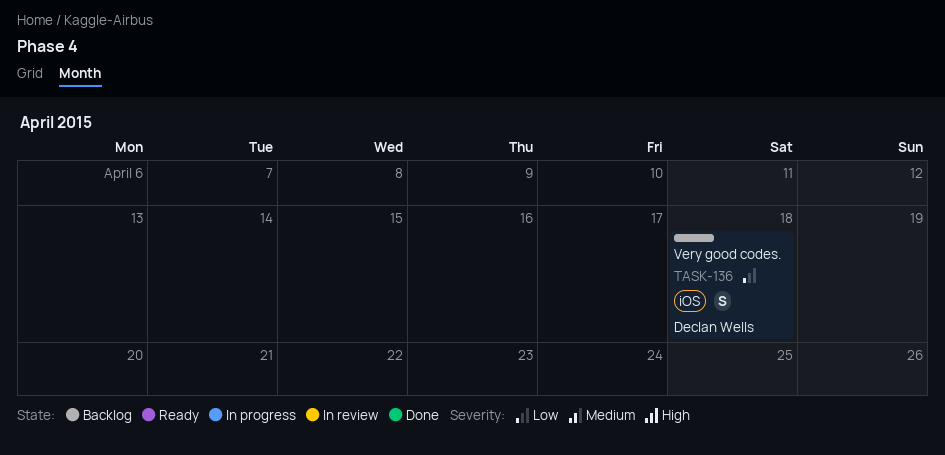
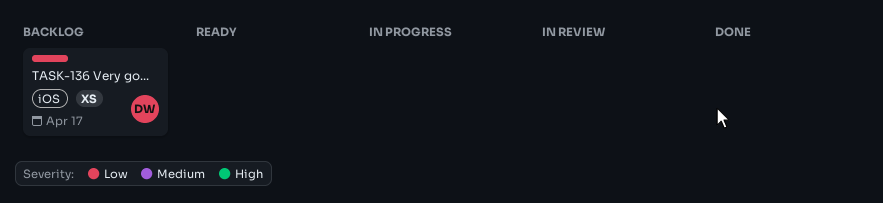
TASK-136, estimate: S -> XS
TASK-136, due: Apr 18 -> Apr 17

